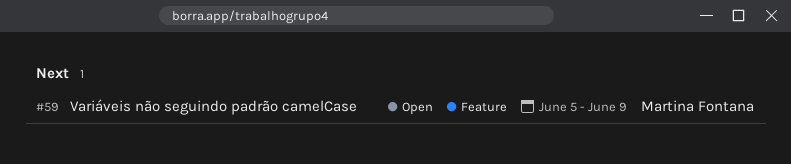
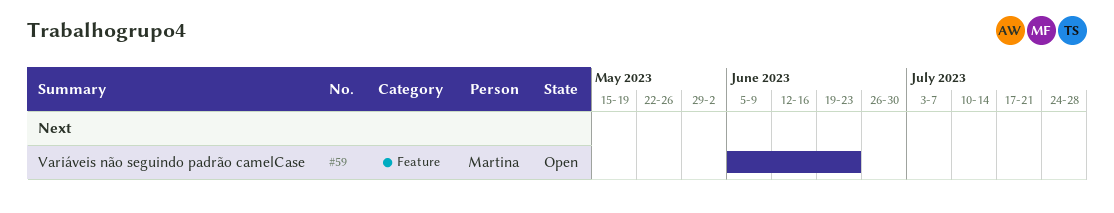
#59, due: Jun 9 -> Jun 23

